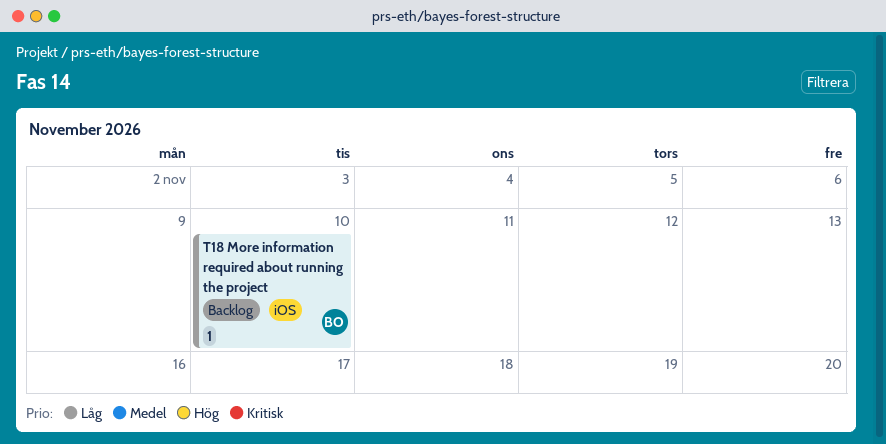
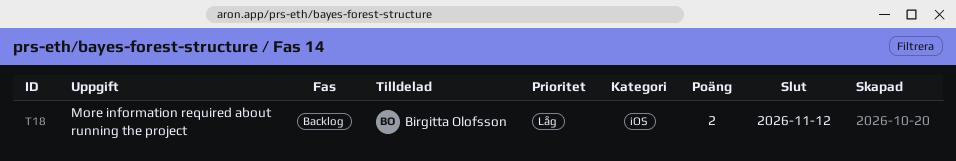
T18, estimate: 1 -> 2
T18, due: Nov 10 -> Nov 12

